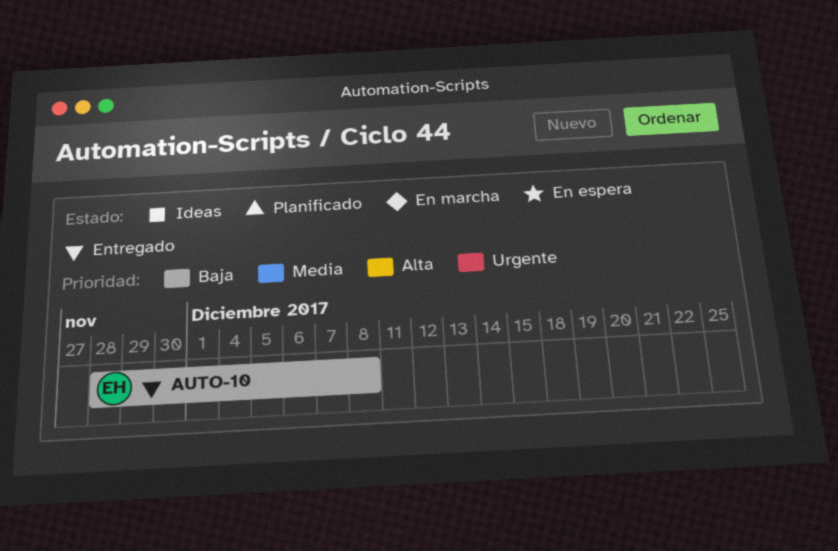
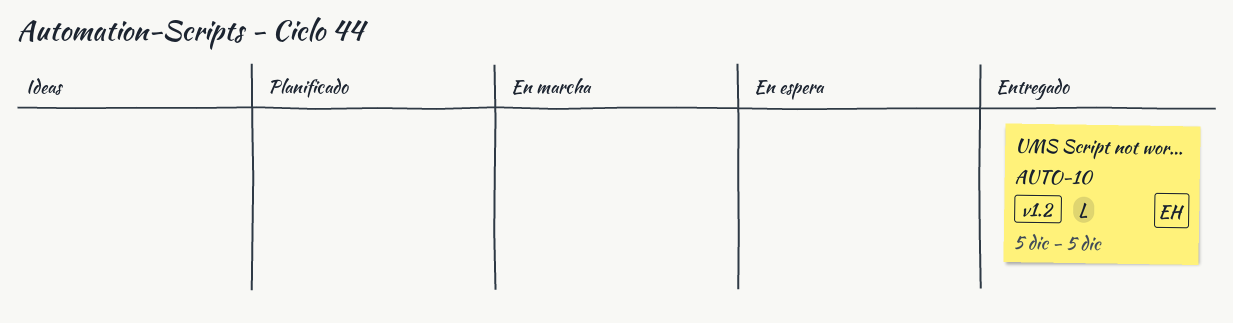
AUTO-10, start: Nov 28 -> Dec 5
AUTO-10, due: Dec 8 -> Dec 5

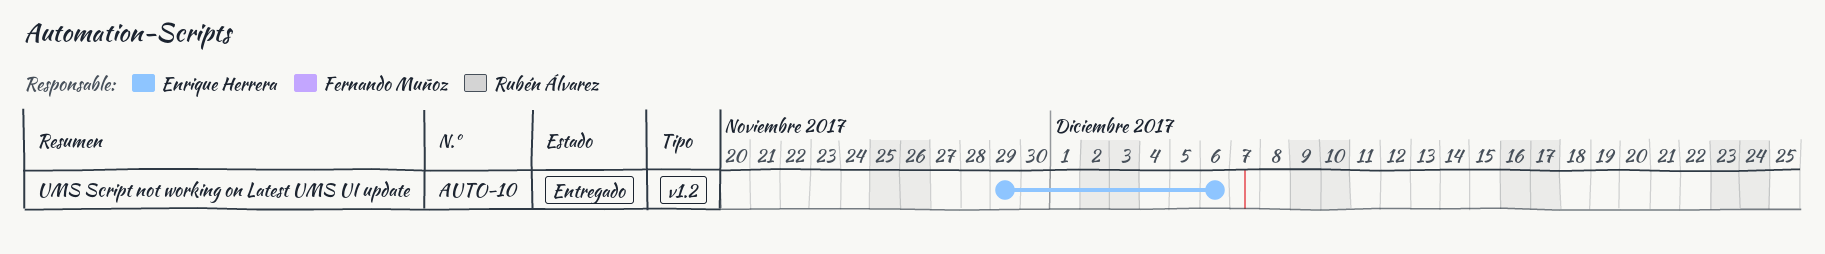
AUTO-10, start: Dec 5 -> Nov 29
AUTO-10, due: Dec 5 -> Dec 6

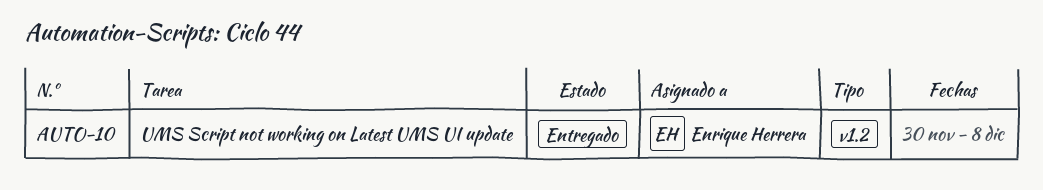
AUTO-10, start: Nov 29 -> Nov 30
AUTO-10, due: Dec 6 -> Dec 8

